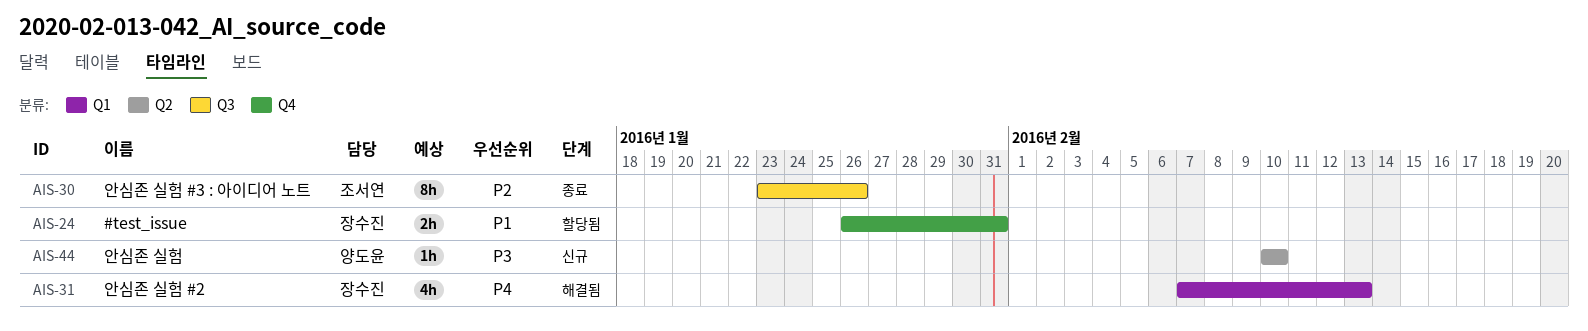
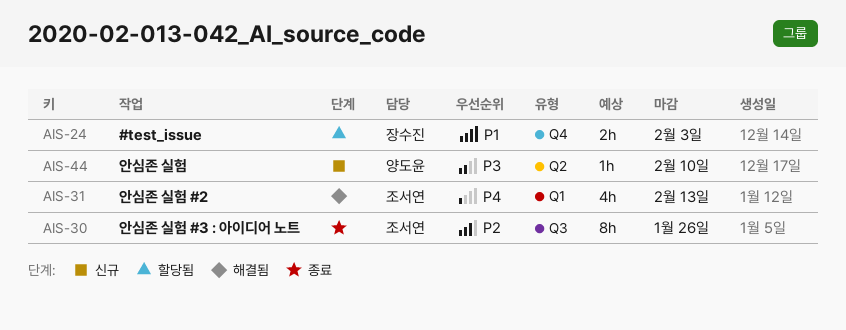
AIS-24, due: Jan 31 -> Feb 3
AIS-31, owner: 장수진 -> 조서연

